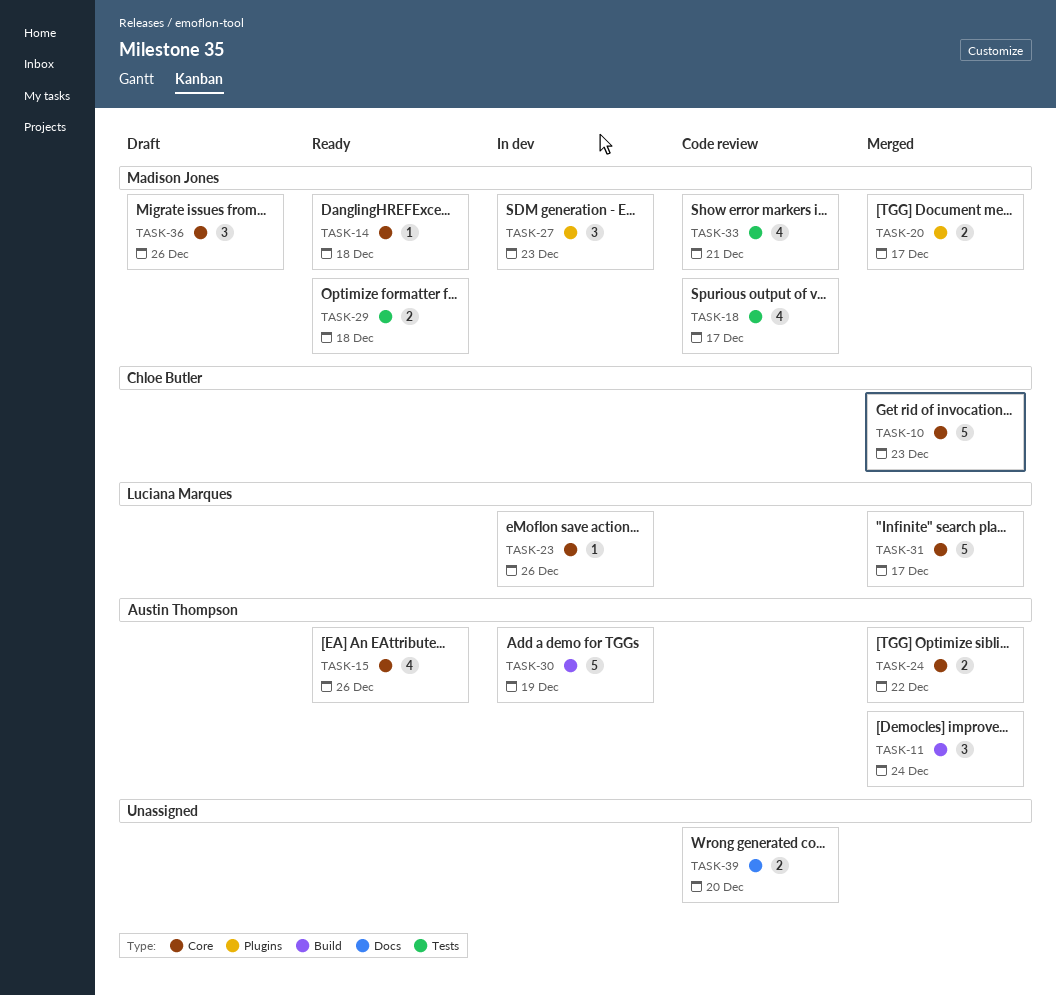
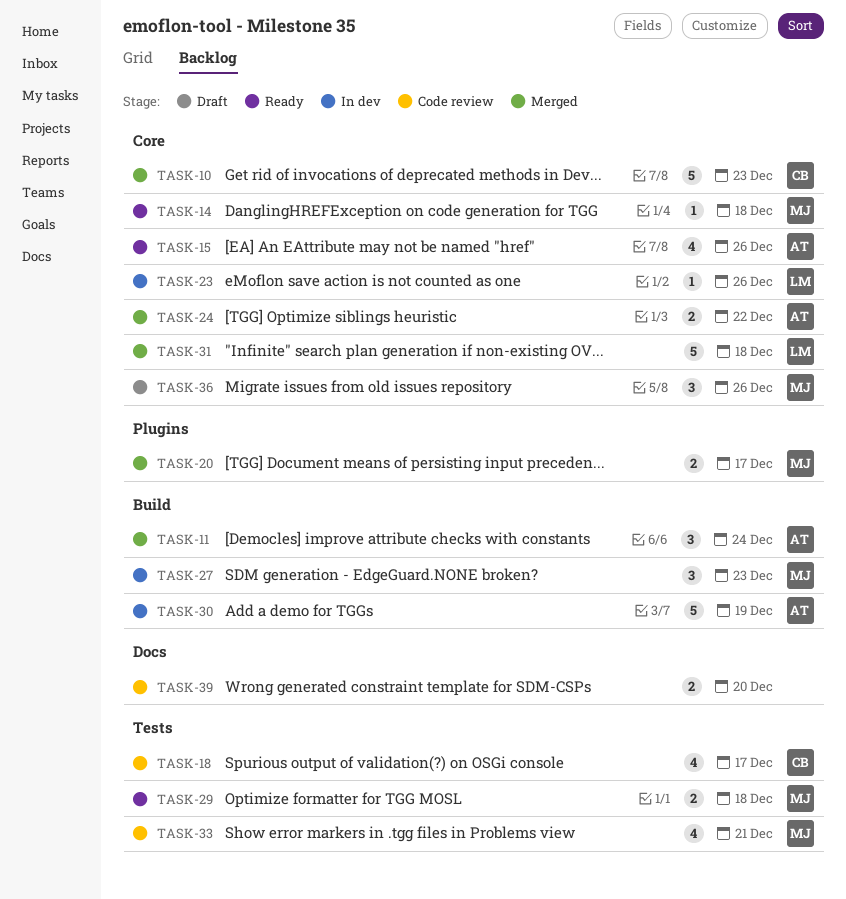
TASK-18, owner: Madison Jones -> Chloe Butler
TASK-27, label: Plugins -> Build
TASK-31, due: Dec 17 -> Dec 18

